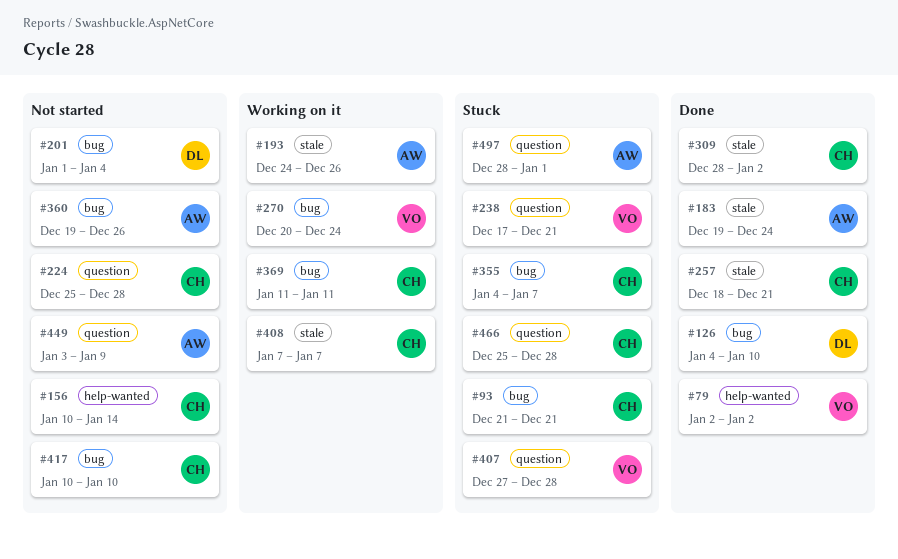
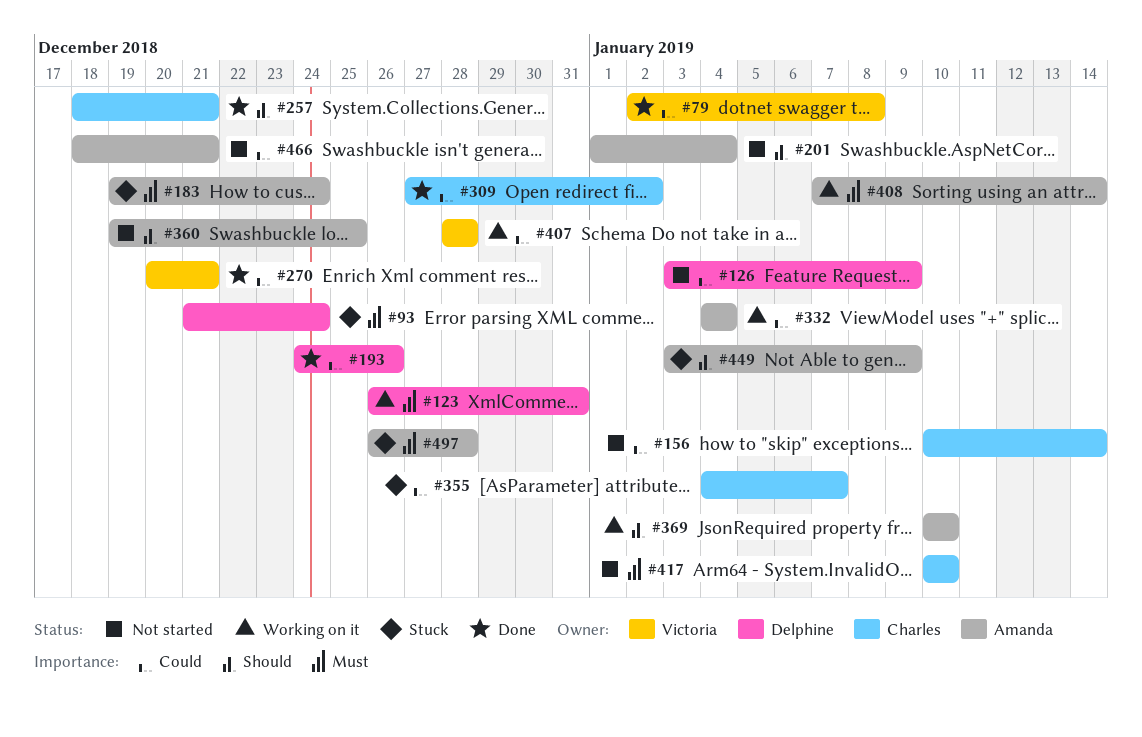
#79, due: Jan 2 -> Jan 8
#93, owner: Charles -> Delphine
#93, due: Dec 21 -> Dec 24
#123: none -> present
#126, status: Done -> Not started
#126, start: Jan 4 -> Jan 3
#126, due: Jan 10 -> Jan 9
#183, status: Done -> Stuck
#193, status: Working on it -> Done
#193, owner: Amanda -> Delphine
#201, owner: Delphine -> Amanda
#224: present -> none
#238: present -> none
#270, status: Working on it -> Done
#270, due: Dec 24 -> Dec 21
#309, start: Dec 28 -> Dec 27
#332: none -> present
#360, due: Dec 26 -> Dec 25
#369, owner: Charles -> Amanda
#369, start: Jan 11 -> Jan 10
#369, due: Jan 11 -> Jan 10
#407, status: Stuck -> Working on it
#407, start: Dec 27 -> Dec 28
#408, owner: Charles -> Amanda
#408, due: Jan 7 -> Jan 14
#449, status: Not started -> Stuck
#466, status: Stuck -> Not started
#466, owner: Charles -> Amanda
#466, start: Dec 25 -> Dec 18
#466, due: Dec 28 -> Dec 21
#497, start: Dec 28 -> Dec 26
#497, due: Jan 1 -> Dec 28

